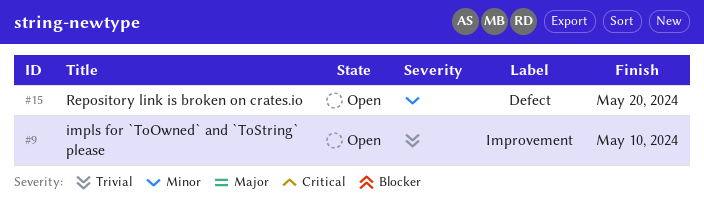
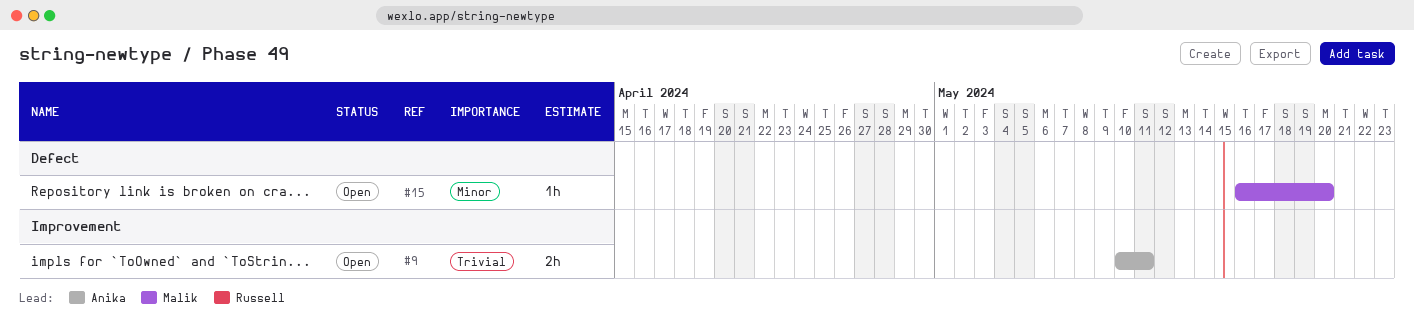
#9, due: May 10 -> May 11

